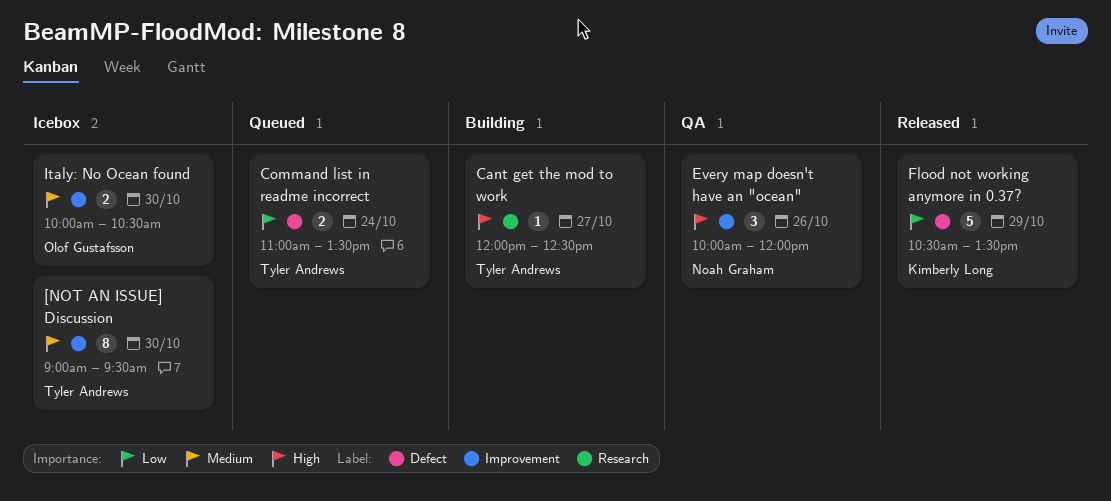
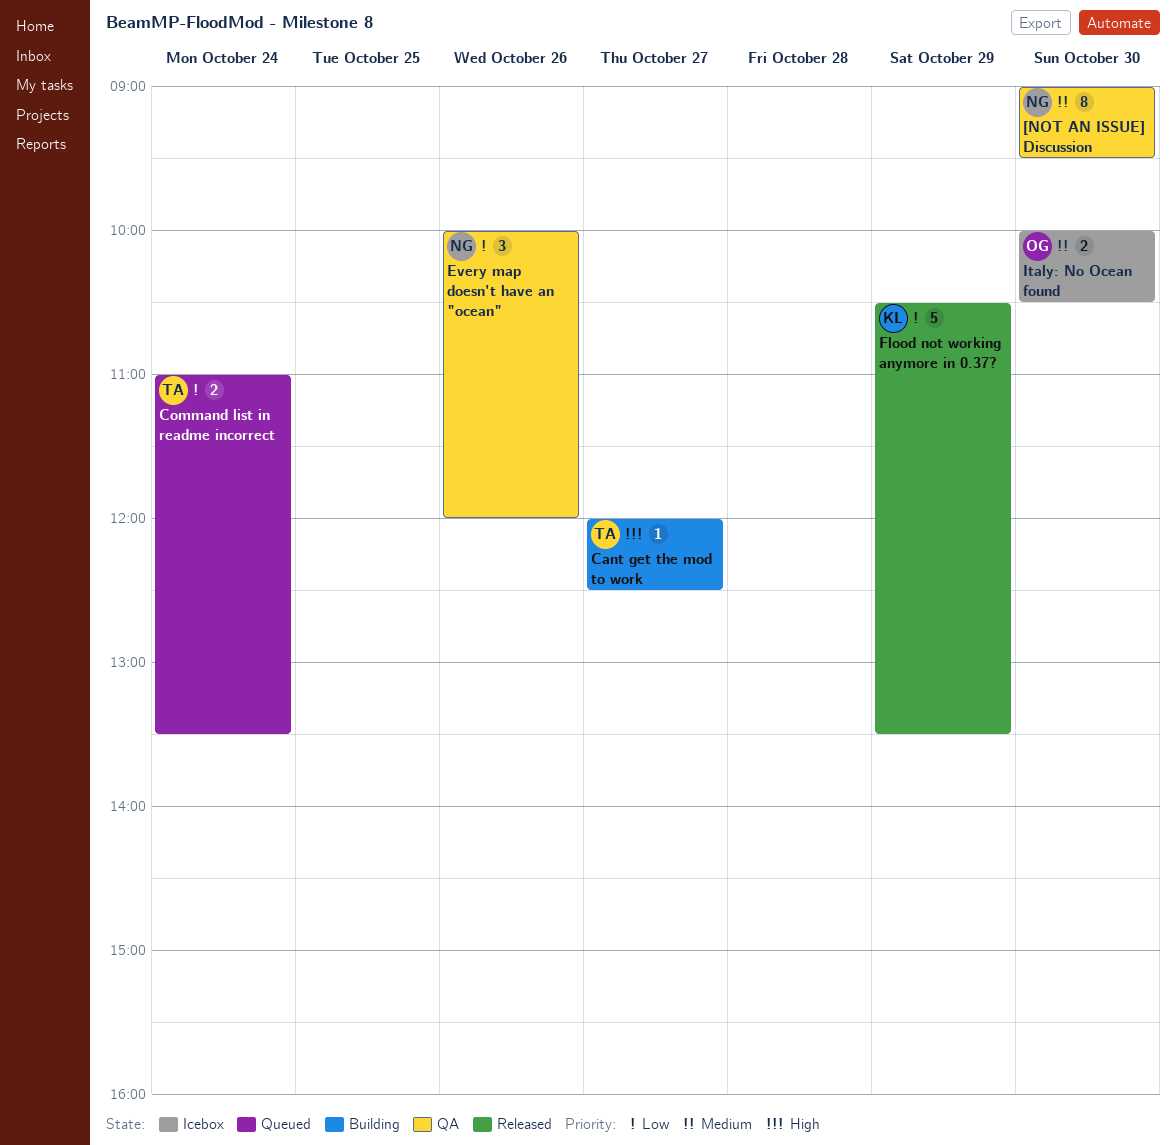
[NOT AN ISSUE] Discussion, status: Icebox -> QA
[NOT AN ISSUE] Discussion, owner: Tyler Andrews -> Noah Graham
Every map doesn't have an "ocean", priority: High -> Low

